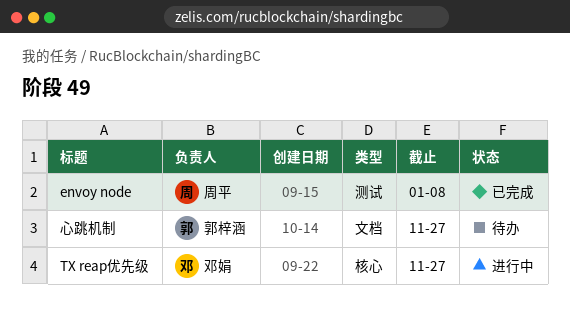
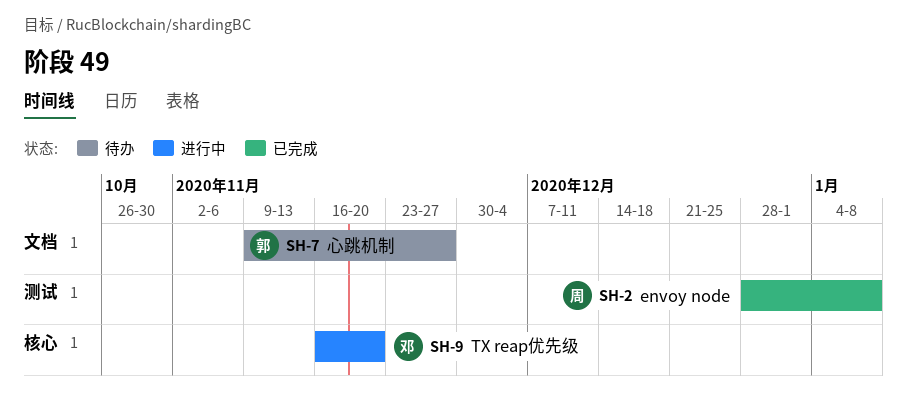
TX reap优先级, due: Nov 27 -> Nov 20

